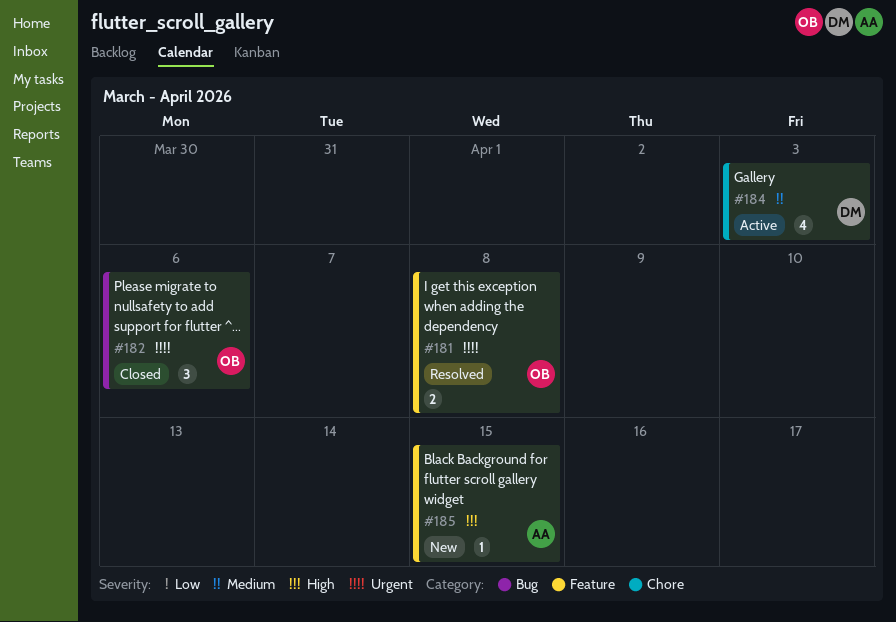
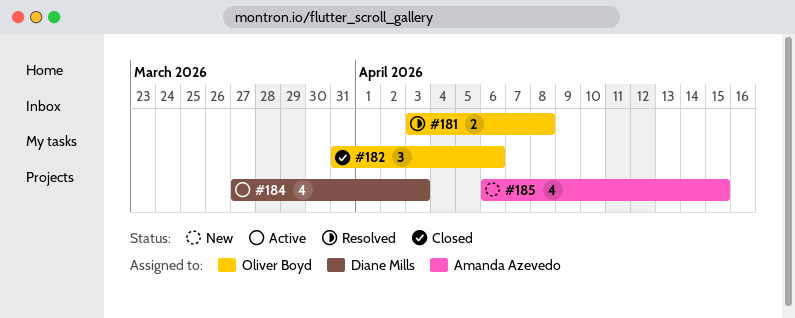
#185, estimate: 1 -> 4

